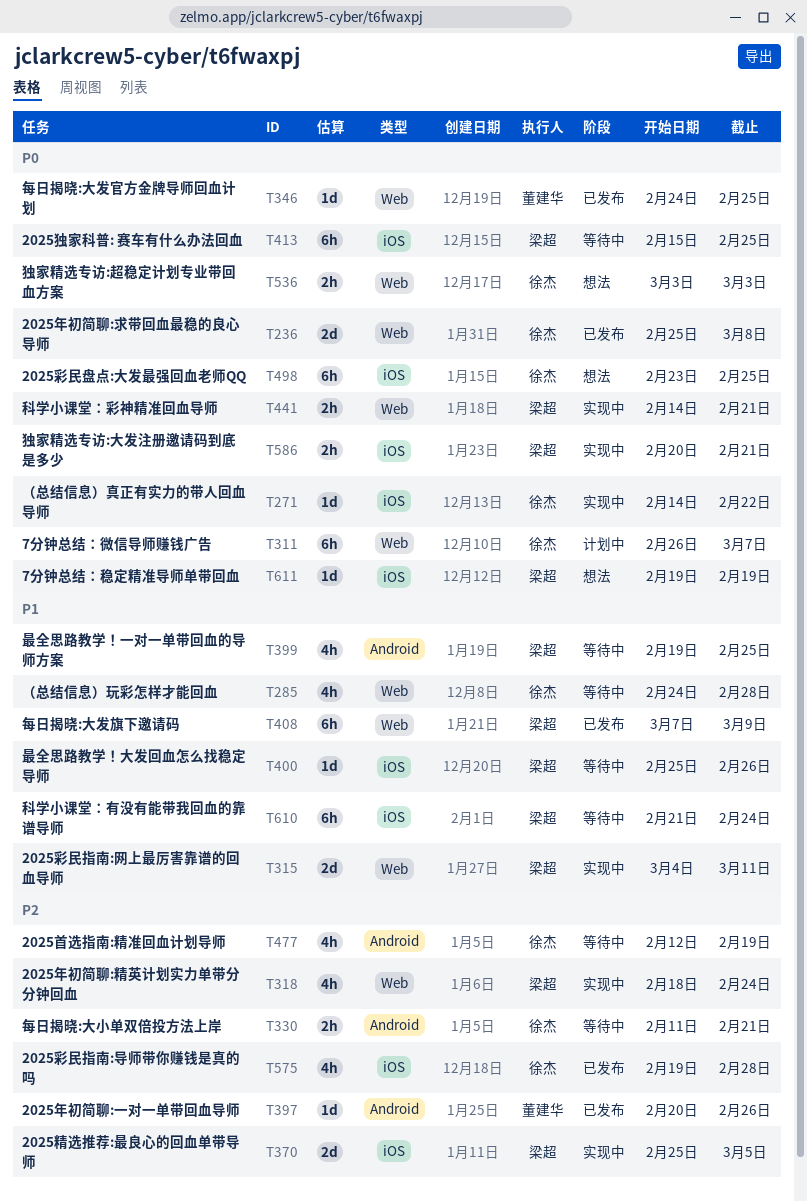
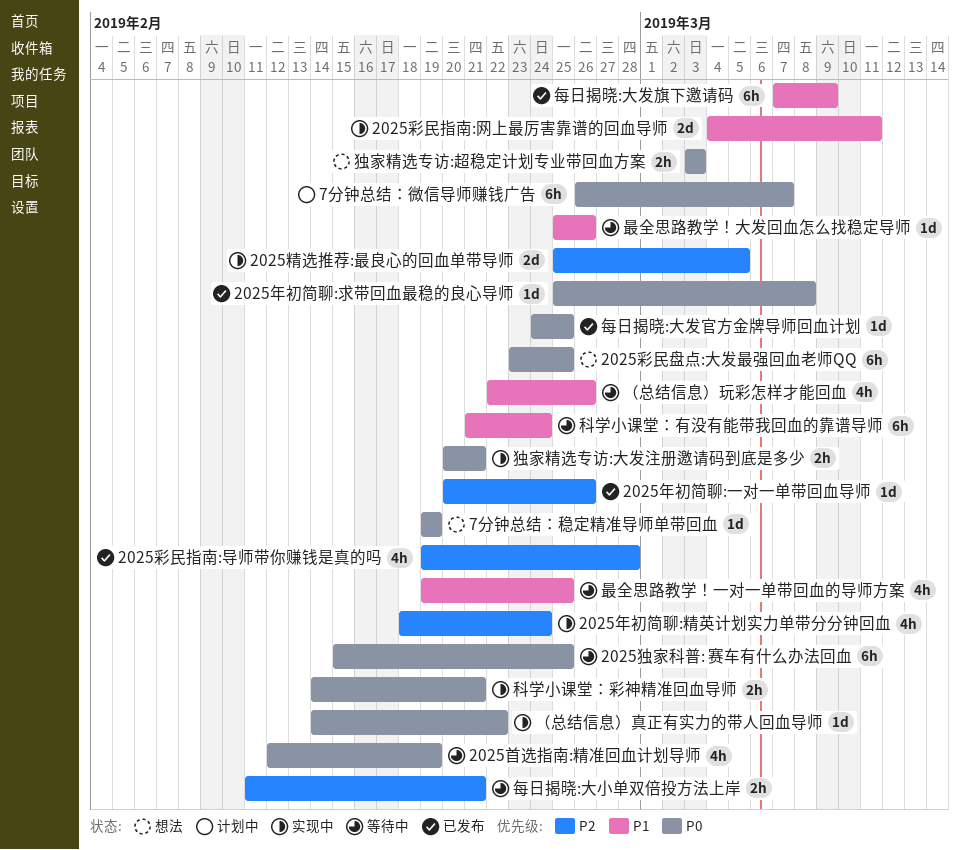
2025年初简聊:求带回血最稳的良心导师, estimate: 2d -> 1d
2025首选指南:精准回血计划导师, priority: P2 -> P0
（总结信息）玩彩怎样才能回血, start: Feb 24 -> Feb 22
（总结信息）玩彩怎样才能回血, due: Feb 28 -> Feb 26

